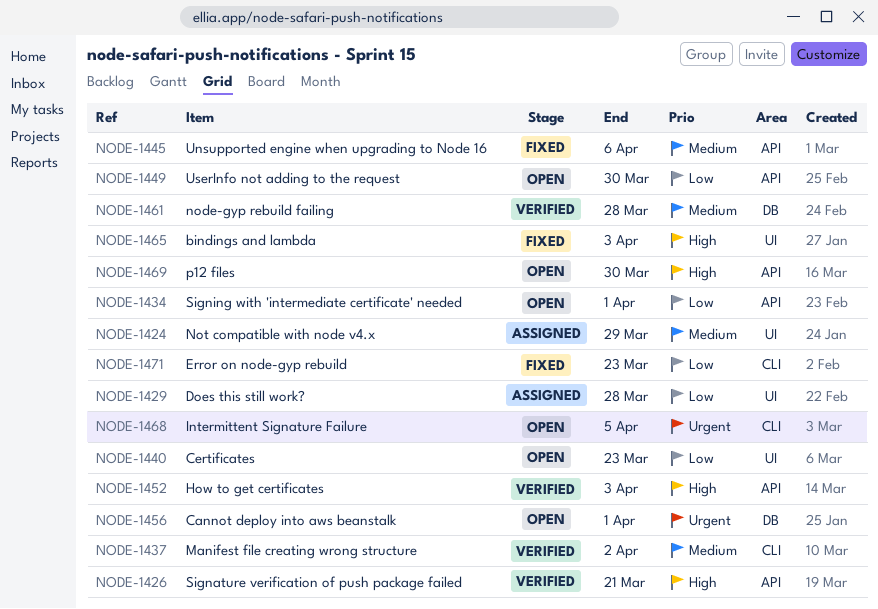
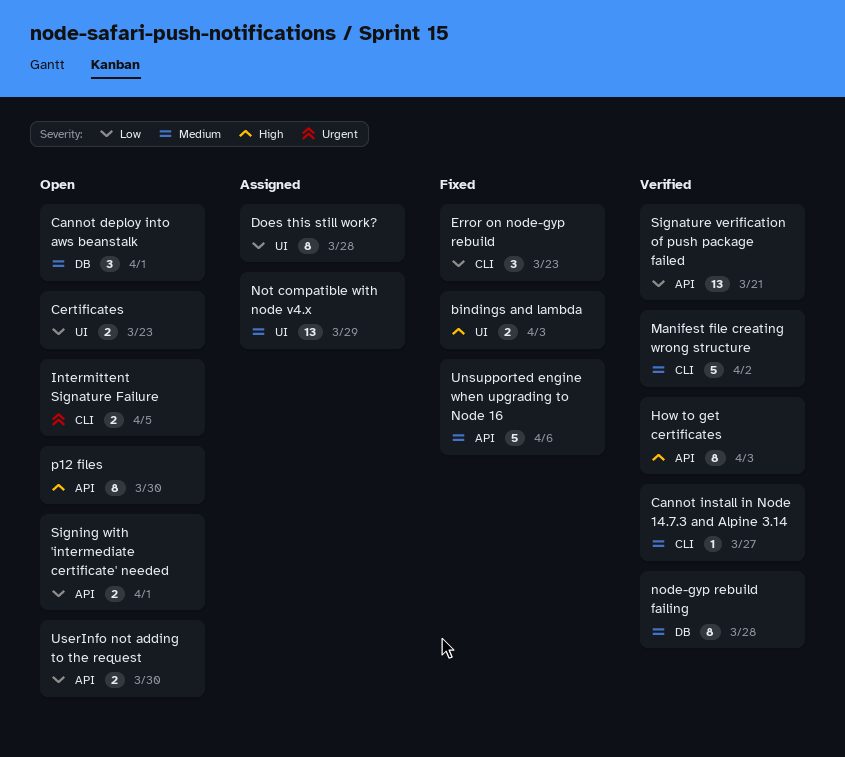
Cannot deploy into aws beanstalk, priority: Urgent -> Medium
Cannot install in Node 14.7.3 and Alpine 3.14: none -> present
Signature verification of push package failed, priority: High -> Low

